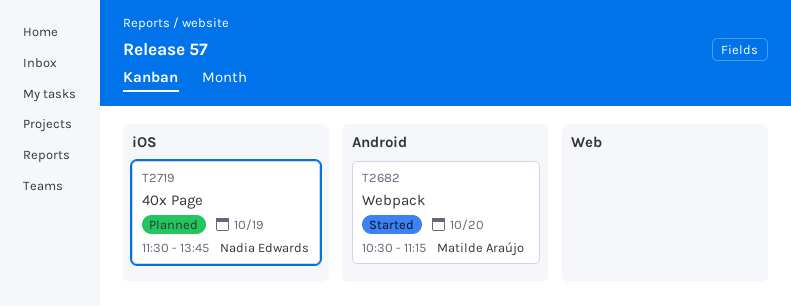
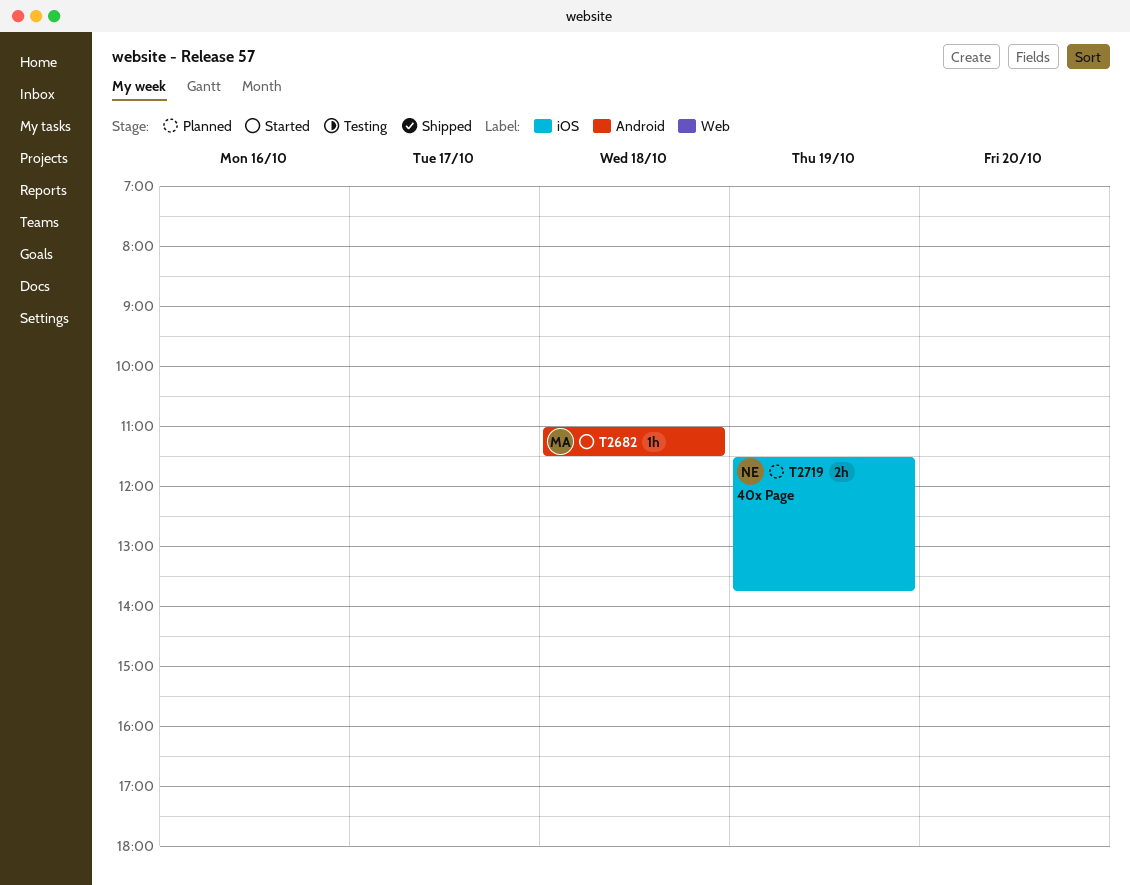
T2682, day: Oct 20 -> Oct 18
T2682, begins: 10:30 -> 11:00
T2682, ends: 11:15 -> 11:30

